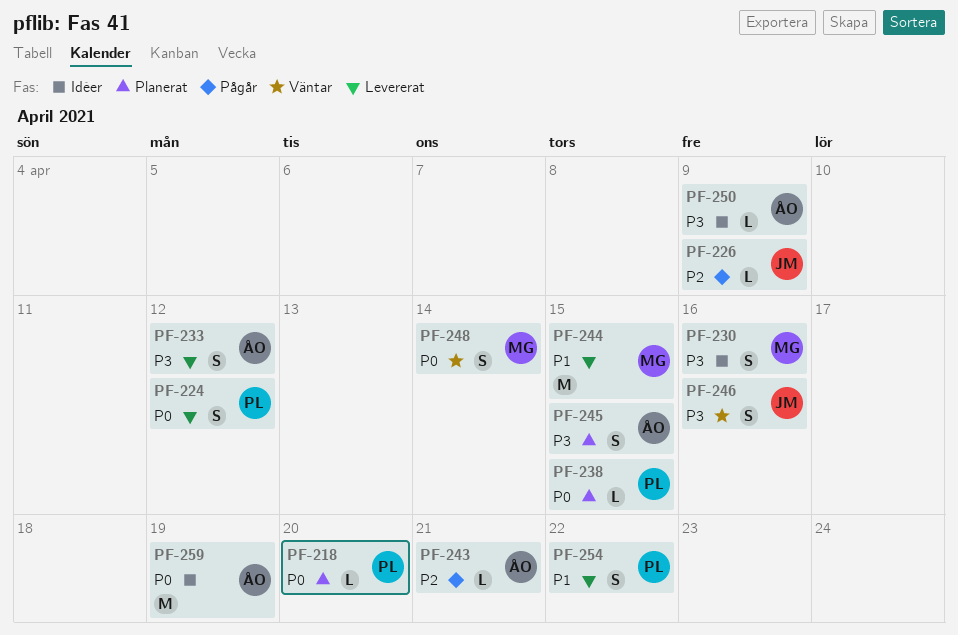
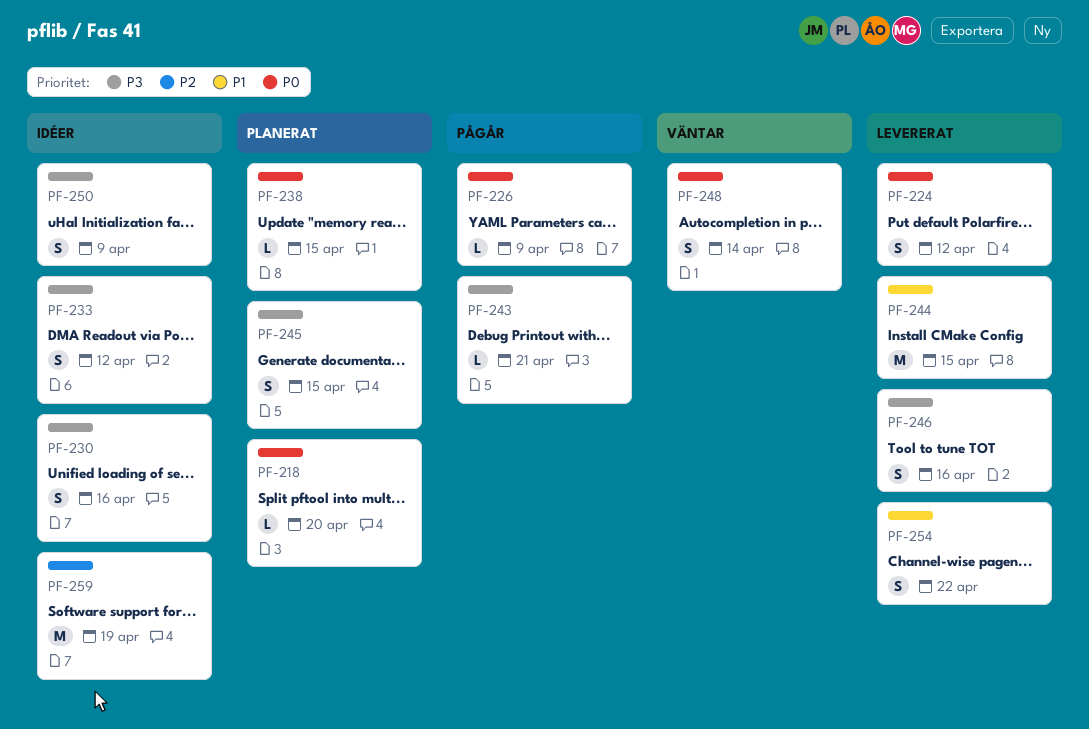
PF-226, priority: P2 -> P0
PF-233, status: Levererat -> Idéer
PF-243, priority: P2 -> P3
PF-246, status: Väntar -> Levererat
PF-250, estimate: L -> S
PF-259, priority: P0 -> P2

